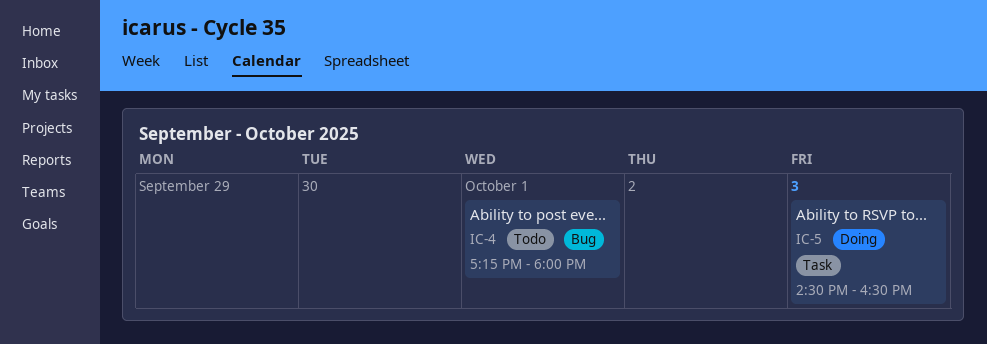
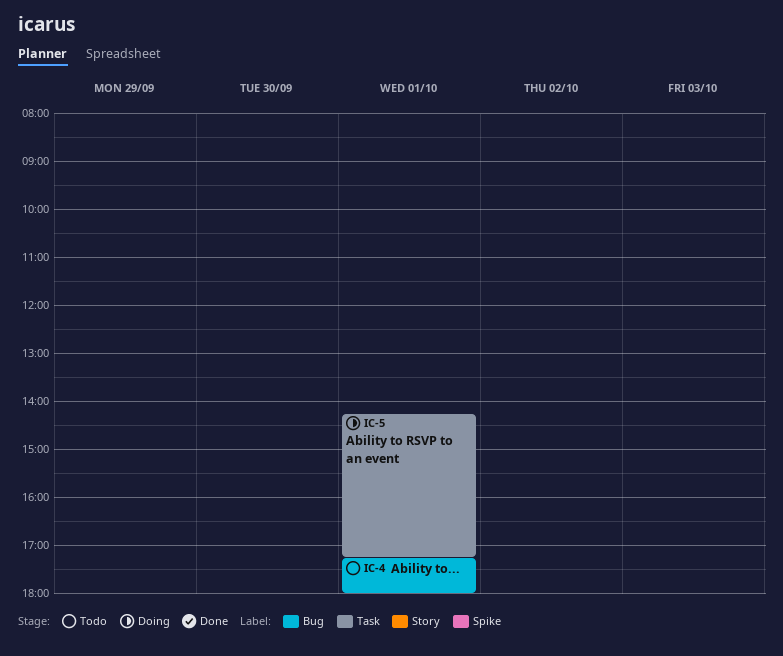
IC-5, day: Oct 3 -> Oct 1
IC-5, begins: 14:30 -> 14:15
IC-5, ends: 16:30 -> 17:15

